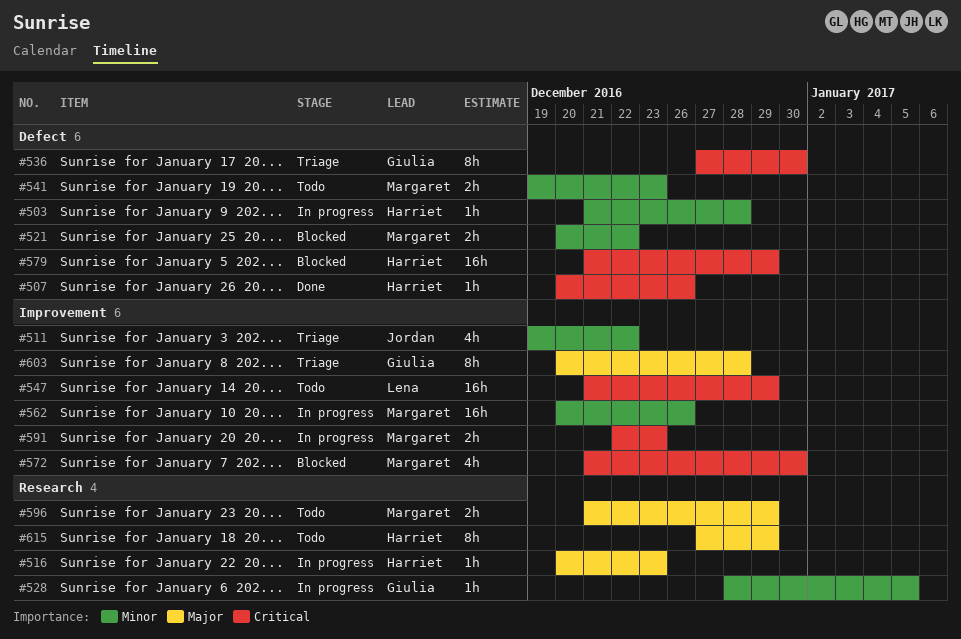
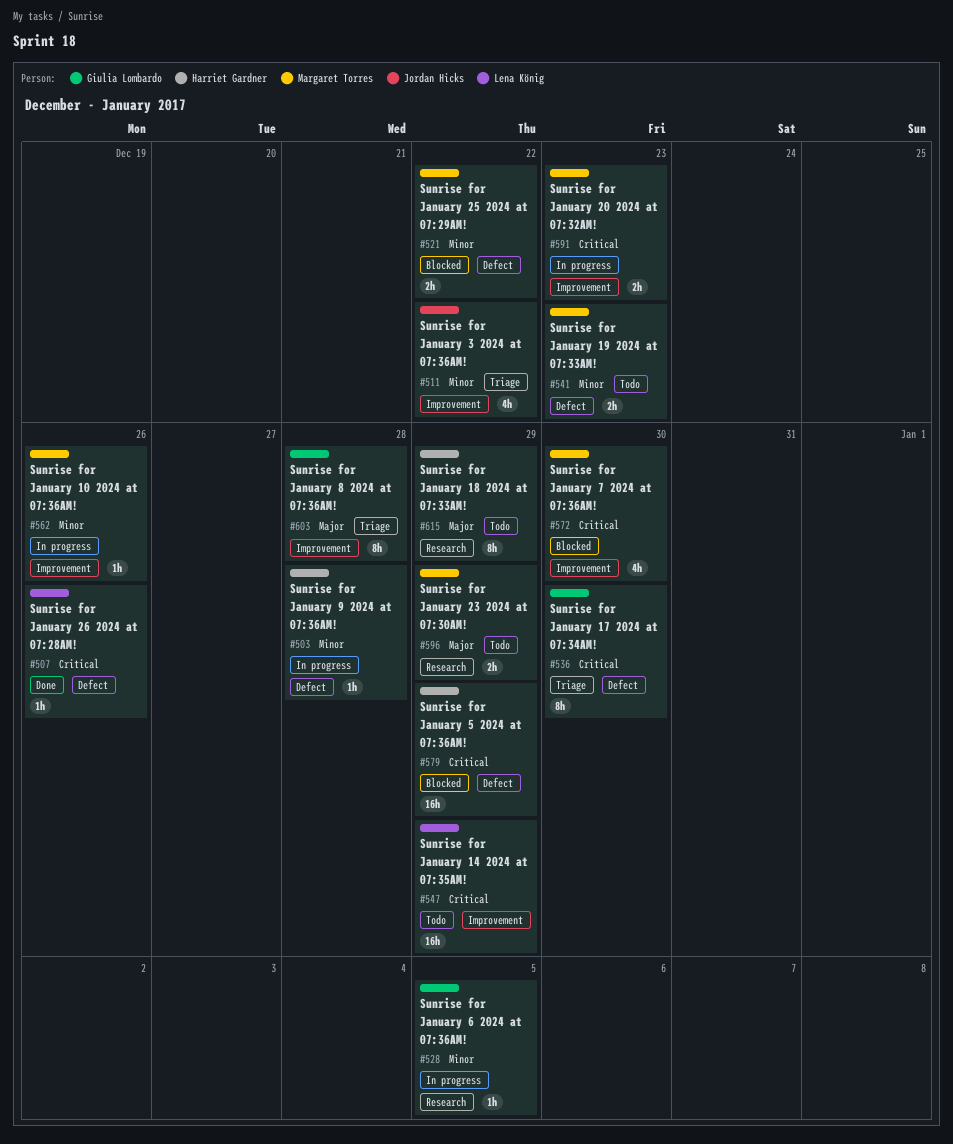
#507, owner: Harriet Gardner -> Lena König
#516: present -> none
#562, estimate: 16h -> 1h

